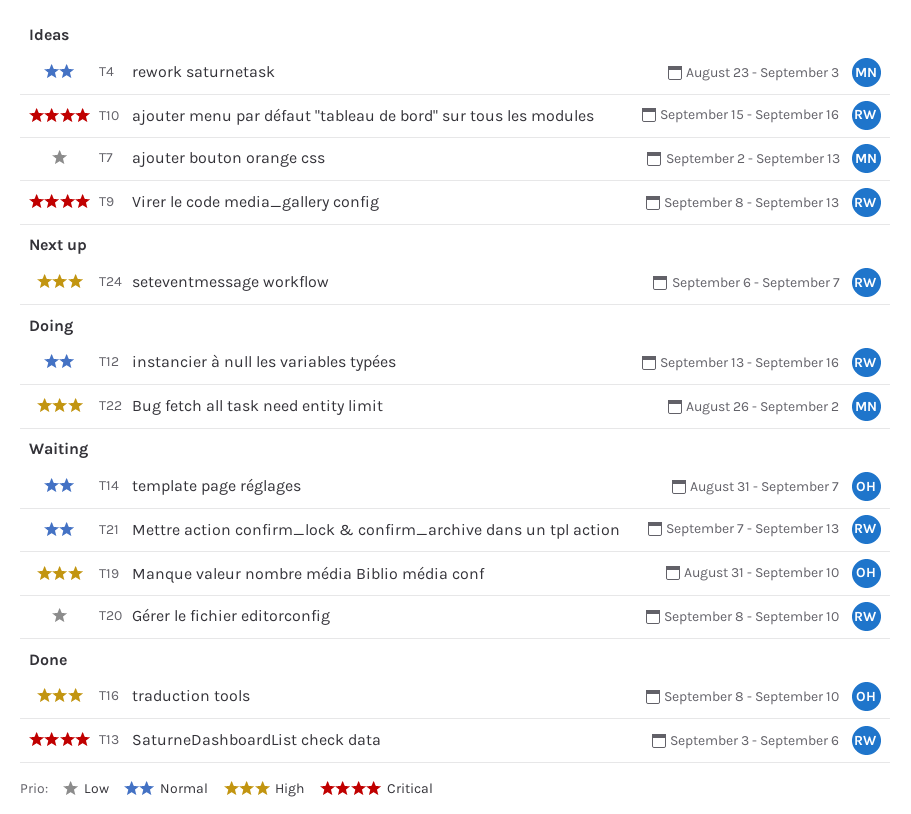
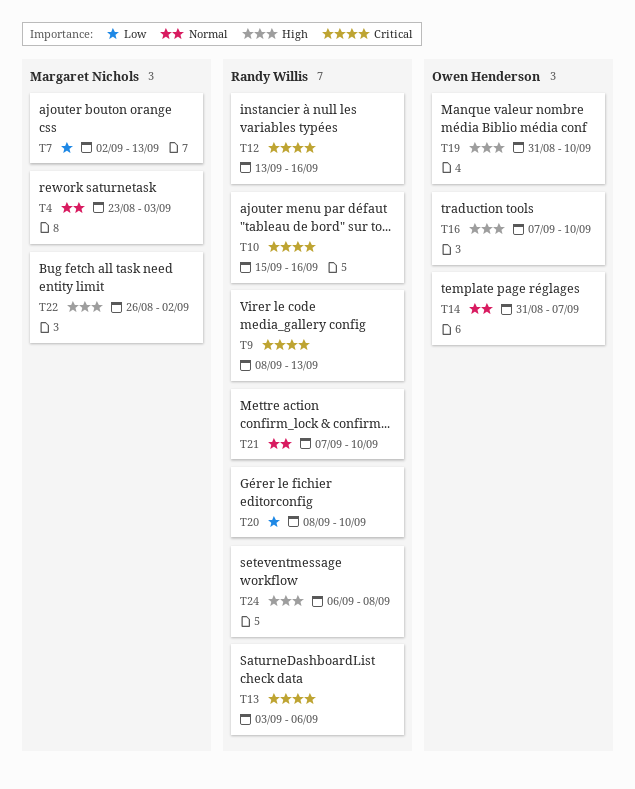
T12, priority: Normal -> Critical
T16, start: Sep 8 -> Sep 7
T21, due: Sep 13 -> Sep 10
T24, due: Sep 7 -> Sep 8

